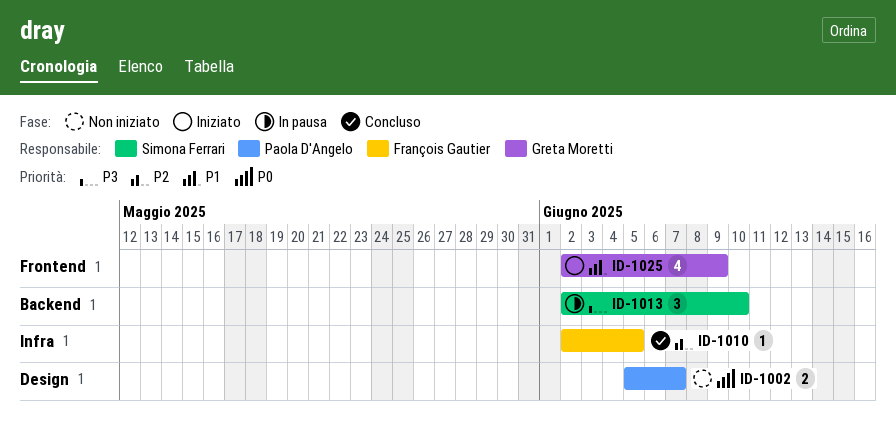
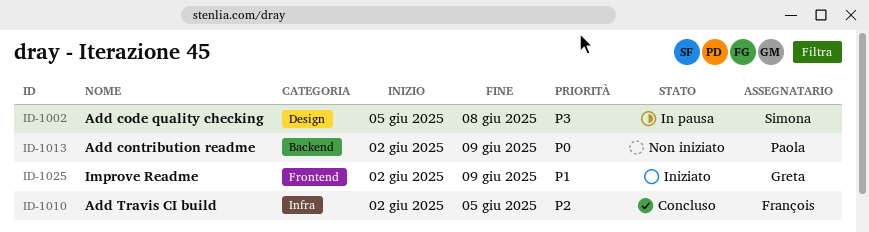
ID-1002, status: Non iniziato -> In pausa
ID-1002, owner: Paola D'Angelo -> Simona Ferrari
ID-1002, priority: P0 -> P3
ID-1002, due: Jun 7 -> Jun 8
ID-1013, status: In pausa -> Non iniziato
ID-1013, owner: Simona Ferrari -> Paola D'Angelo
ID-1013, priority: P3 -> P0
ID-1013, due: Jun 10 -> Jun 9

